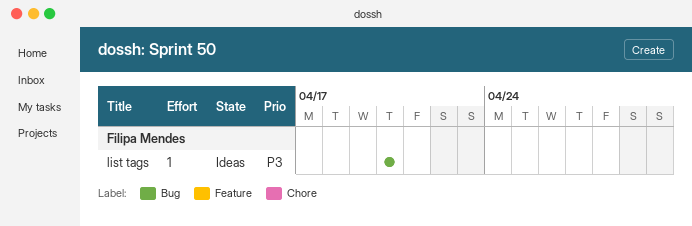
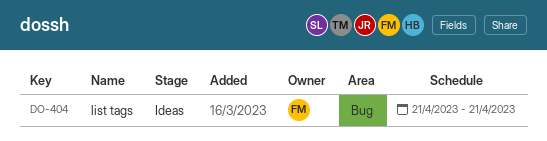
list tags, start: Apr 20 -> Apr 21
list tags, due: Apr 20 -> Apr 21

